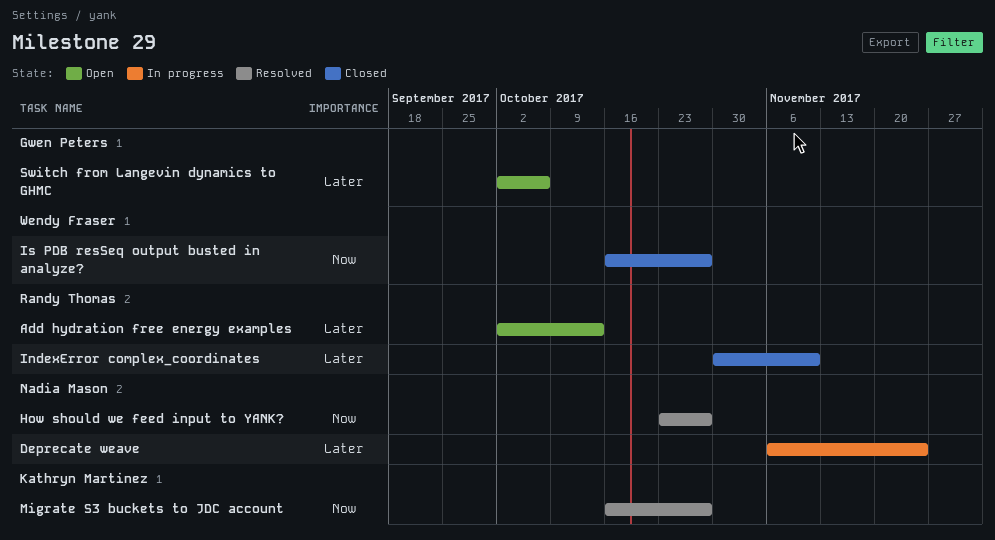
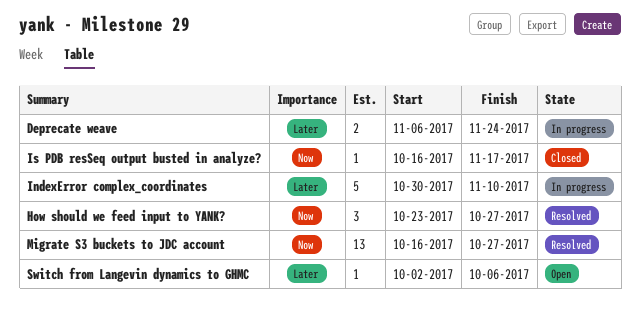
Add hydration free energy examples: present -> none
IndexError complex_coordinates, status: Closed -> In progress
Is PDB resSeq output busted in analyze?, due: Oct 27 -> Nov 17

